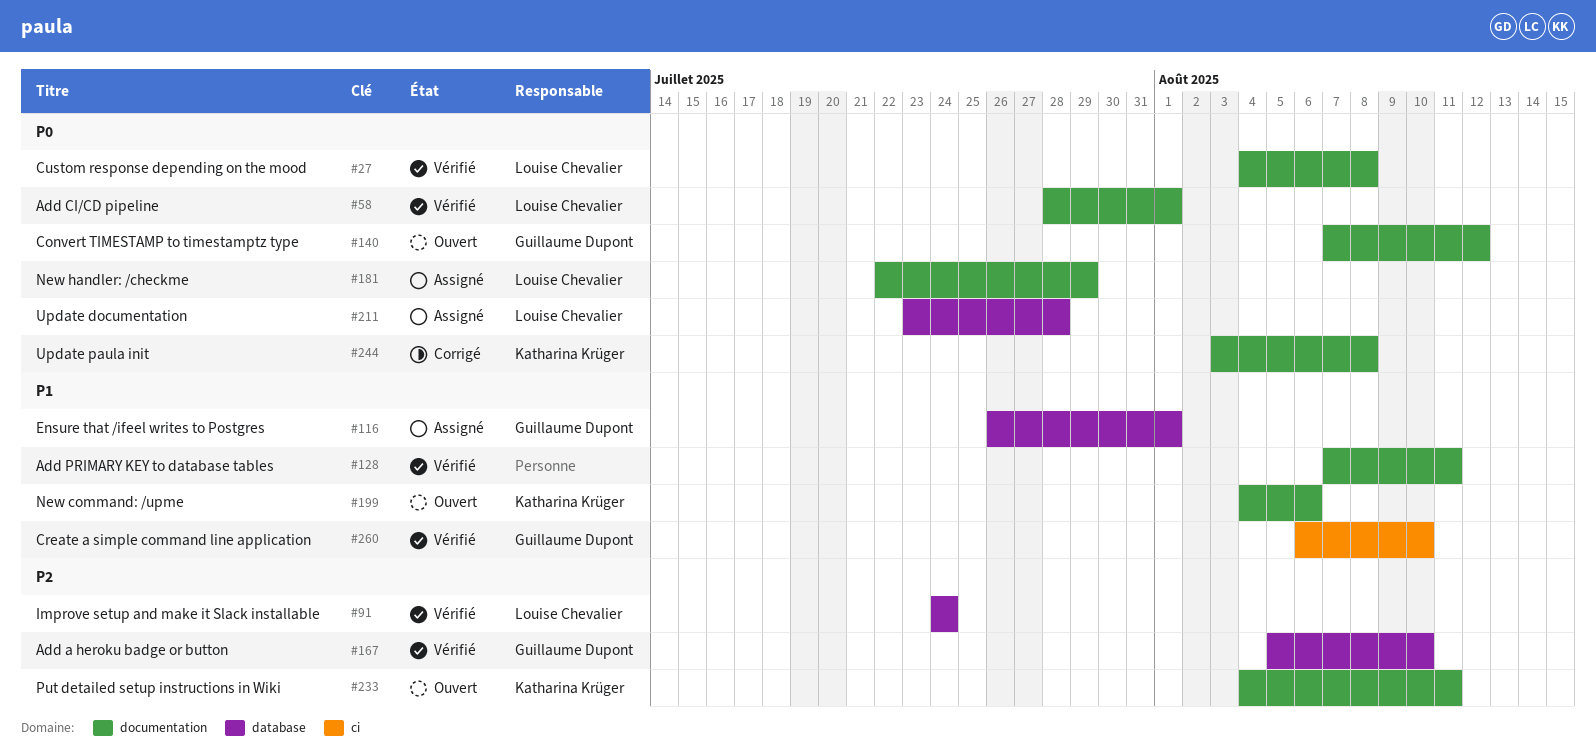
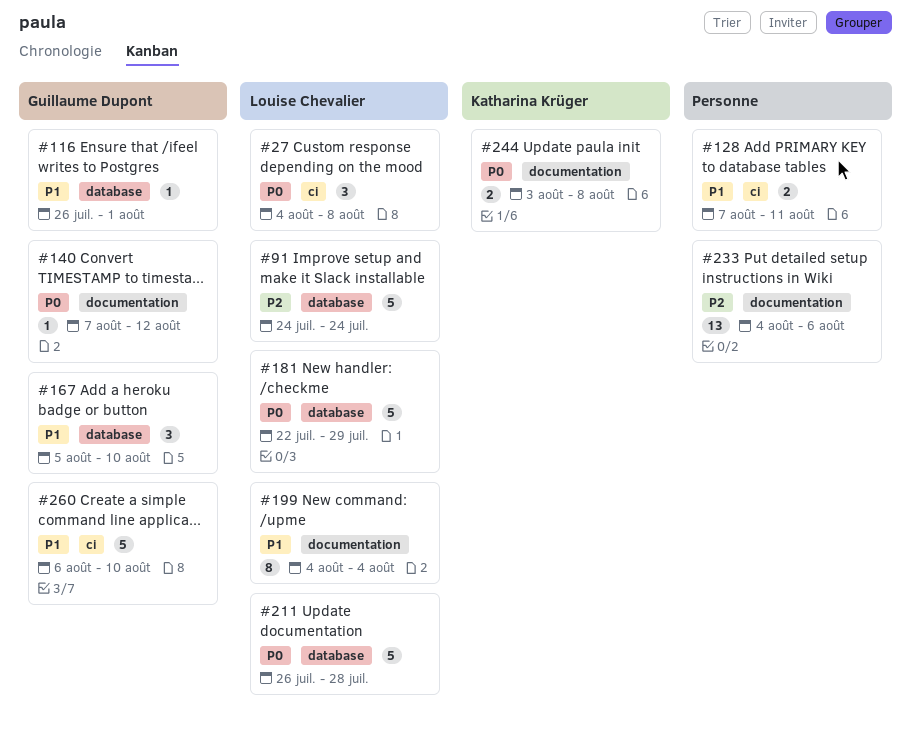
#27, label: documentation -> ci
#58: present -> none
#128, label: documentation -> ci
#167, priority: P2 -> P1
#181, label: documentation -> database
#199, owner: Katharina Krüger -> Louise Chevalier
#199, due: Aug 6 -> Aug 4
#211, start: Jul 23 -> Jul 26
#233, owner: Katharina Krüger -> none
#233, due: Aug 11 -> Aug 6

